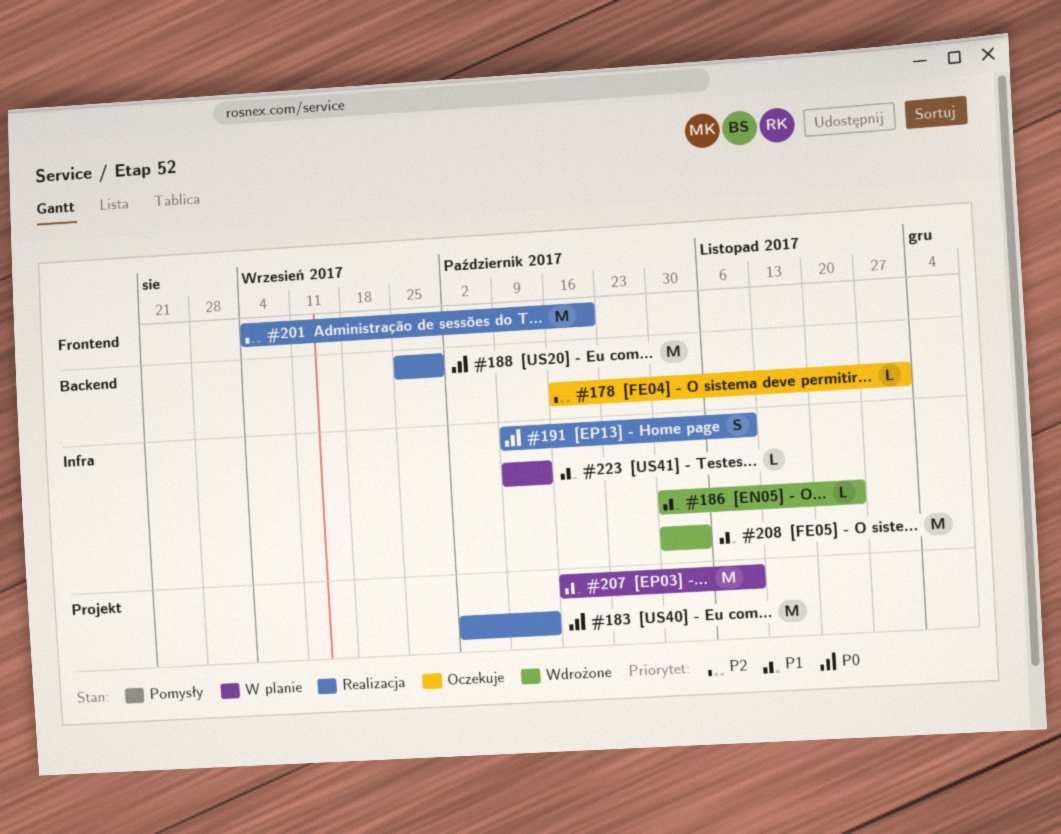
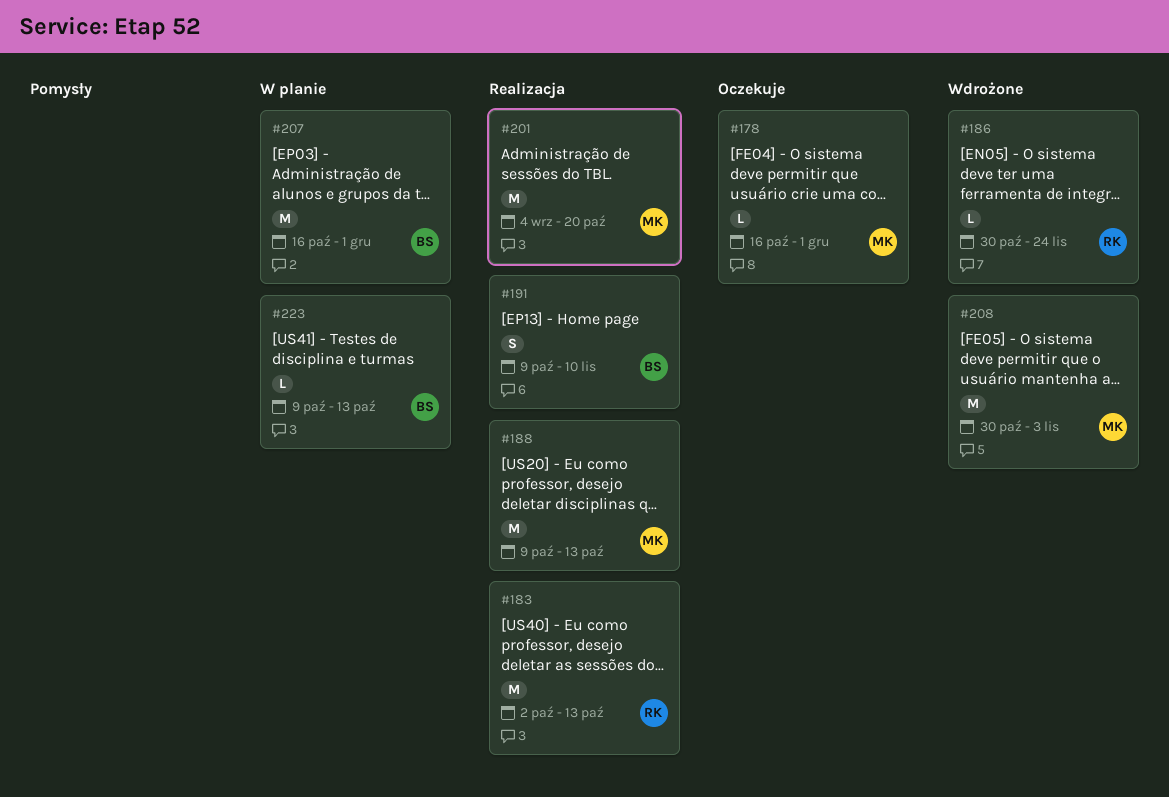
#188, start: Sep 25 -> Oct 9
#188, due: Sep 29 -> Oct 13
#207, due: Nov 10 -> Dec 1

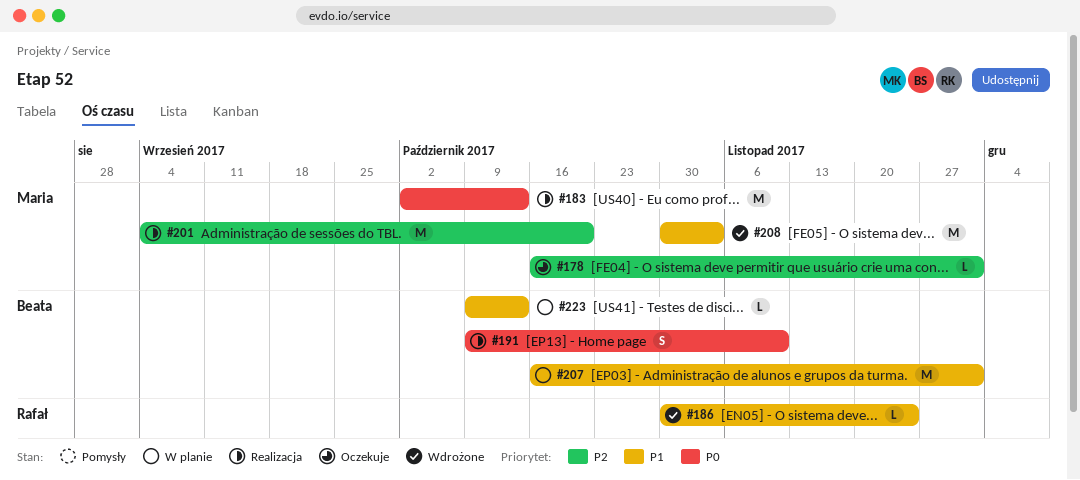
#183, owner: Rafał -> Maria
#188: present -> none

